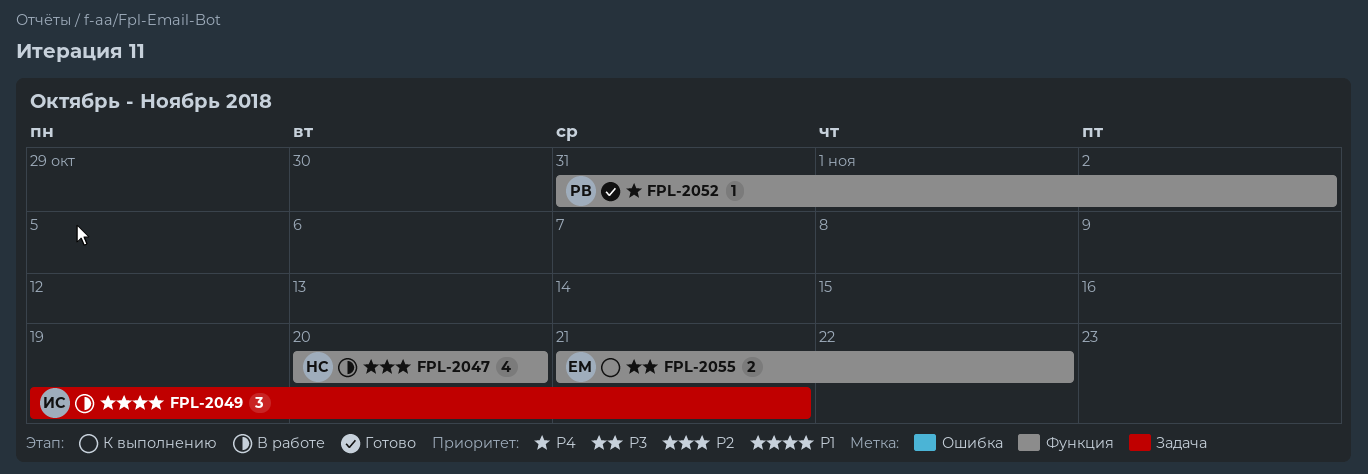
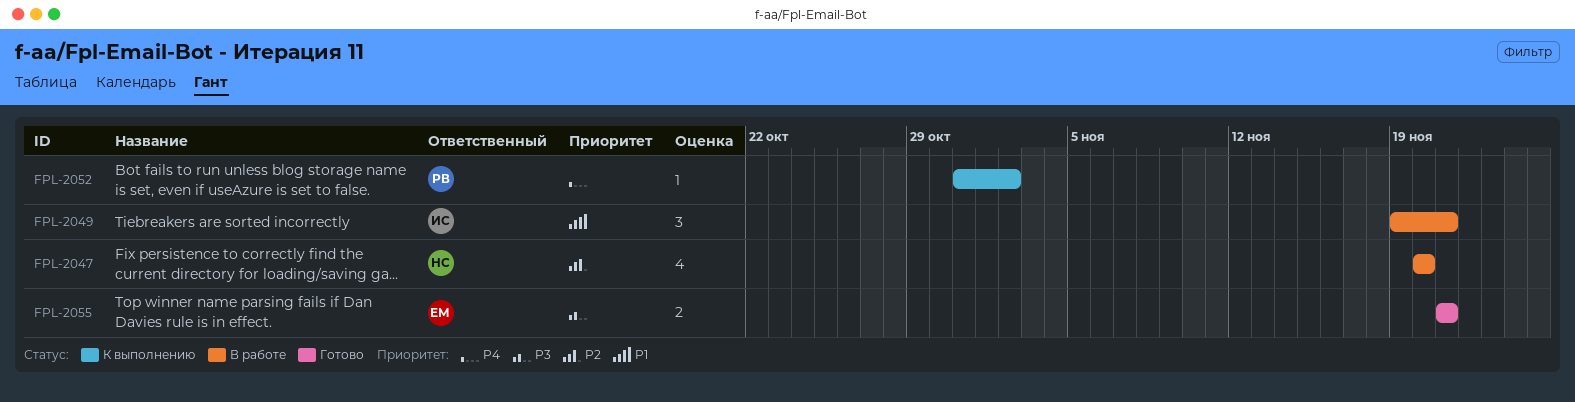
FPL-2052, status: Готово -> К выполнению
FPL-2055, status: К выполнению -> Готово
FPL-2055, due: Nov 22 -> Nov 21

